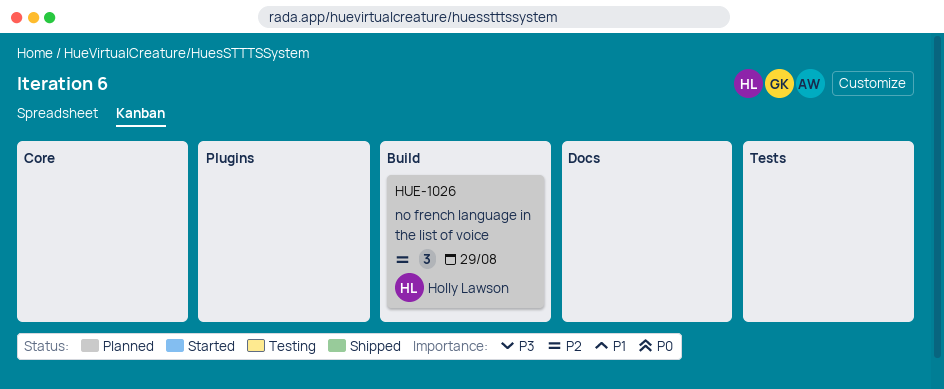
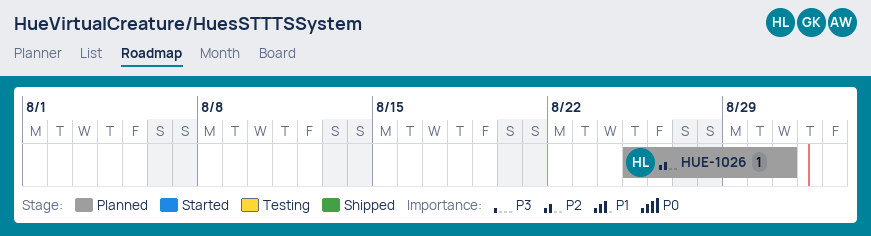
HUE-1026, estimate: 3 -> 1
HUE-1026, due: Aug 29 -> Aug 31

